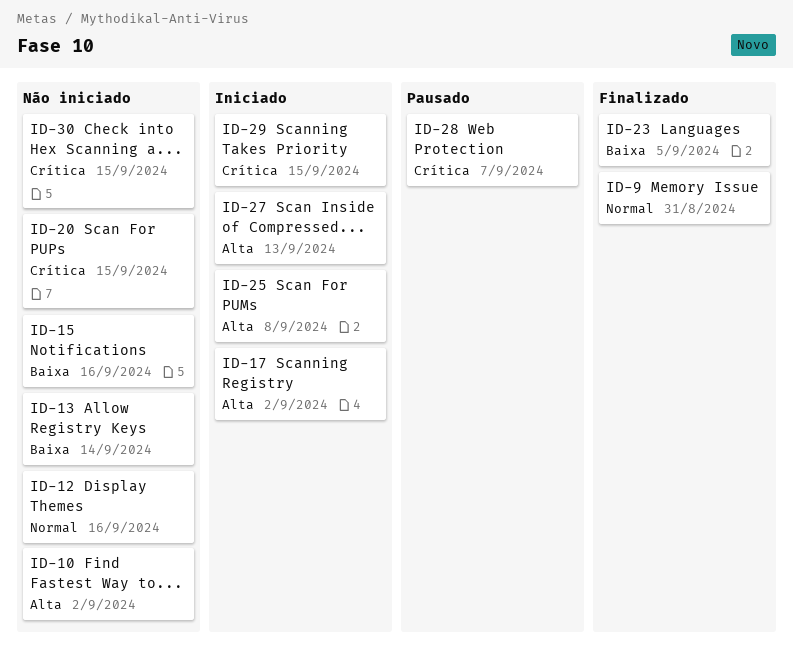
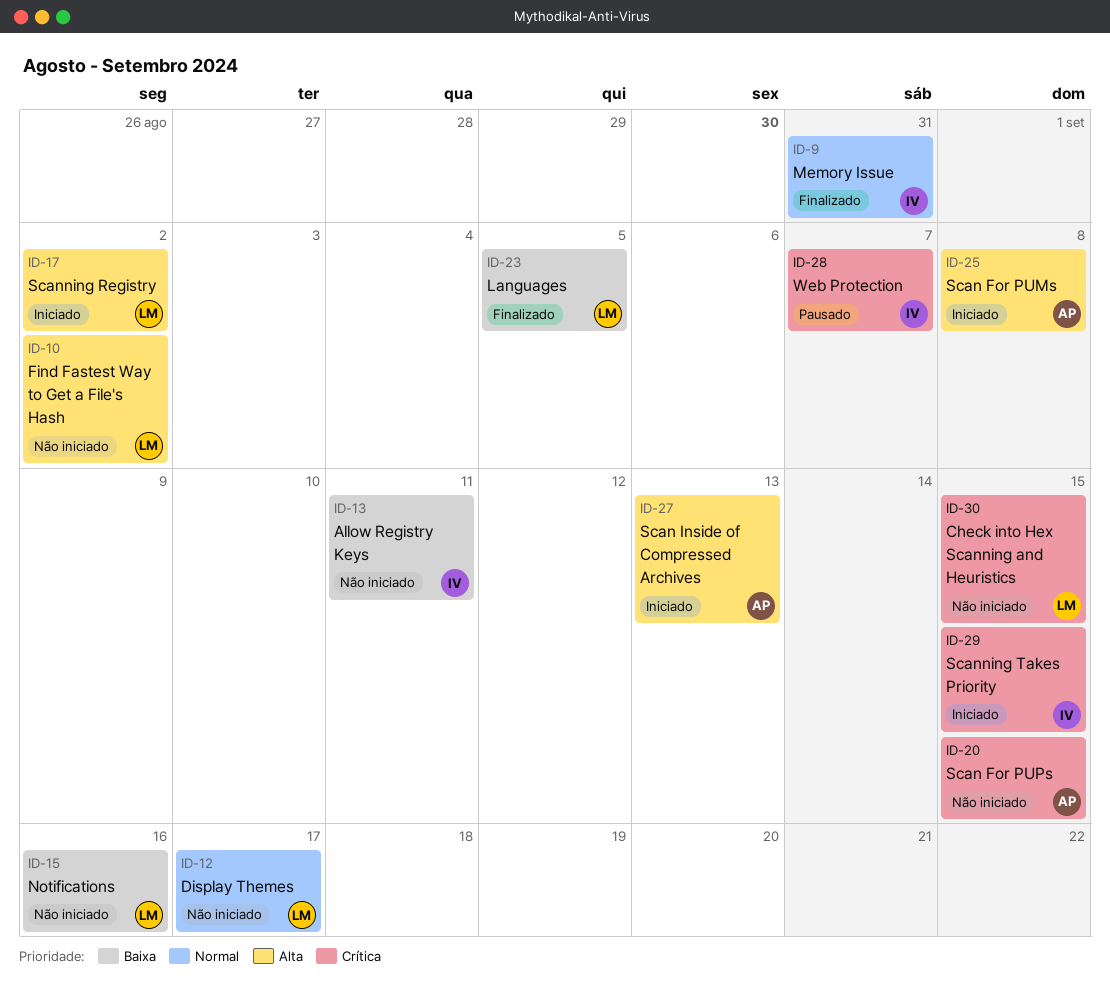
ID-12, due: Sep 16 -> Sep 17
ID-13, due: Sep 14 -> Sep 11

